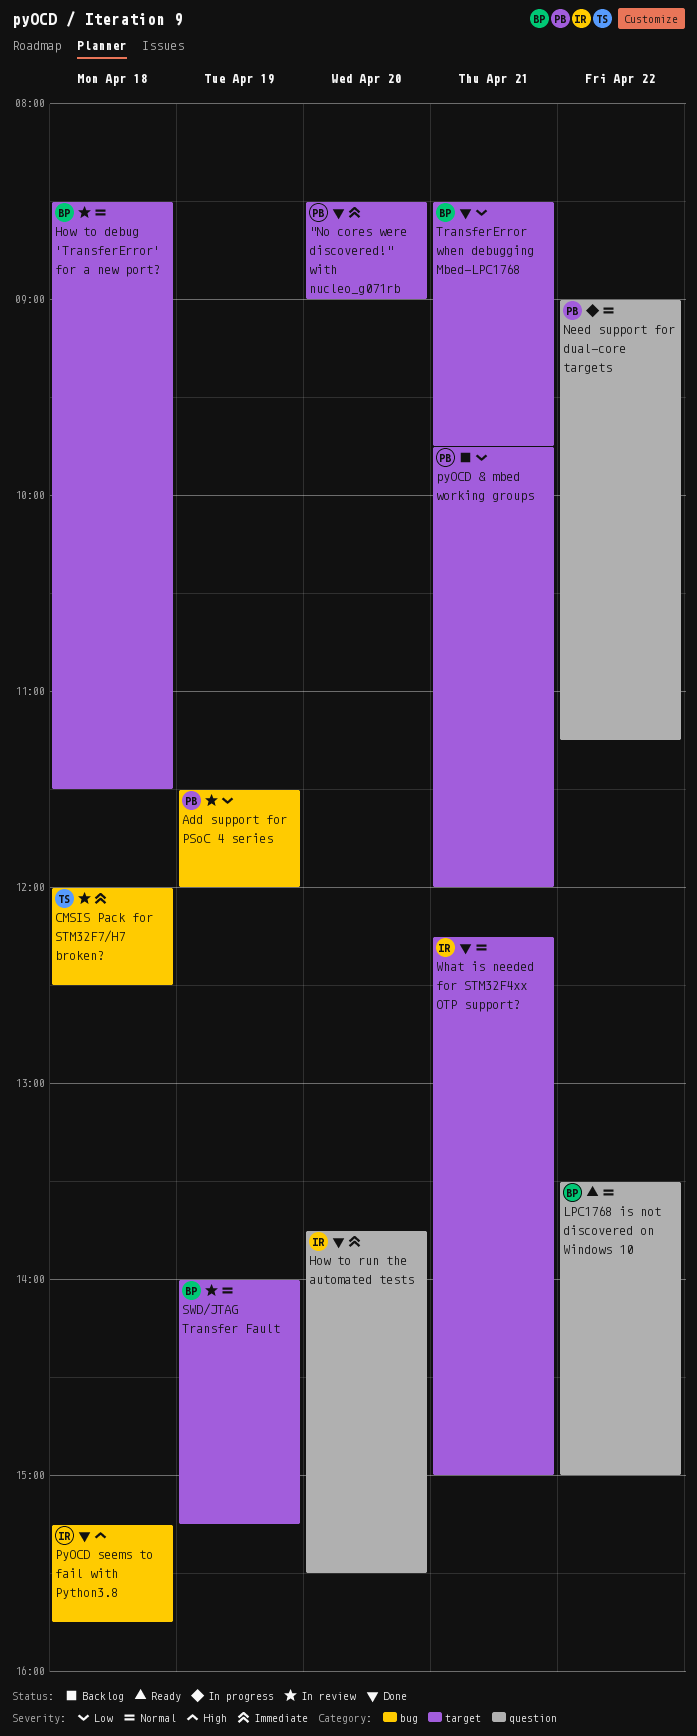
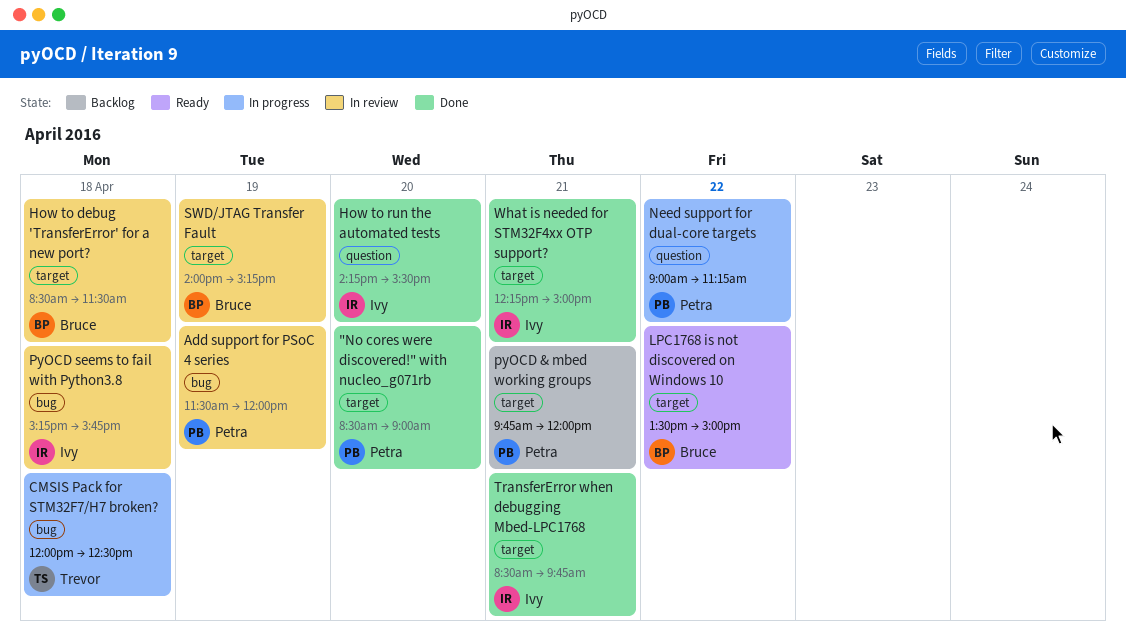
CMSIS Pack for STM32F7/H7 broken?, status: In review -> In progress
How to run the automated tests, begins: 13:45 -> 14:15
LPC1768 is not discovered on Windows 10, label: question -> target
PyOCD seems to fail with Python3.8, status: Done -> In review
TransferError when debugging Mbed-LPC1768, owner: Bruce -> Ivy

